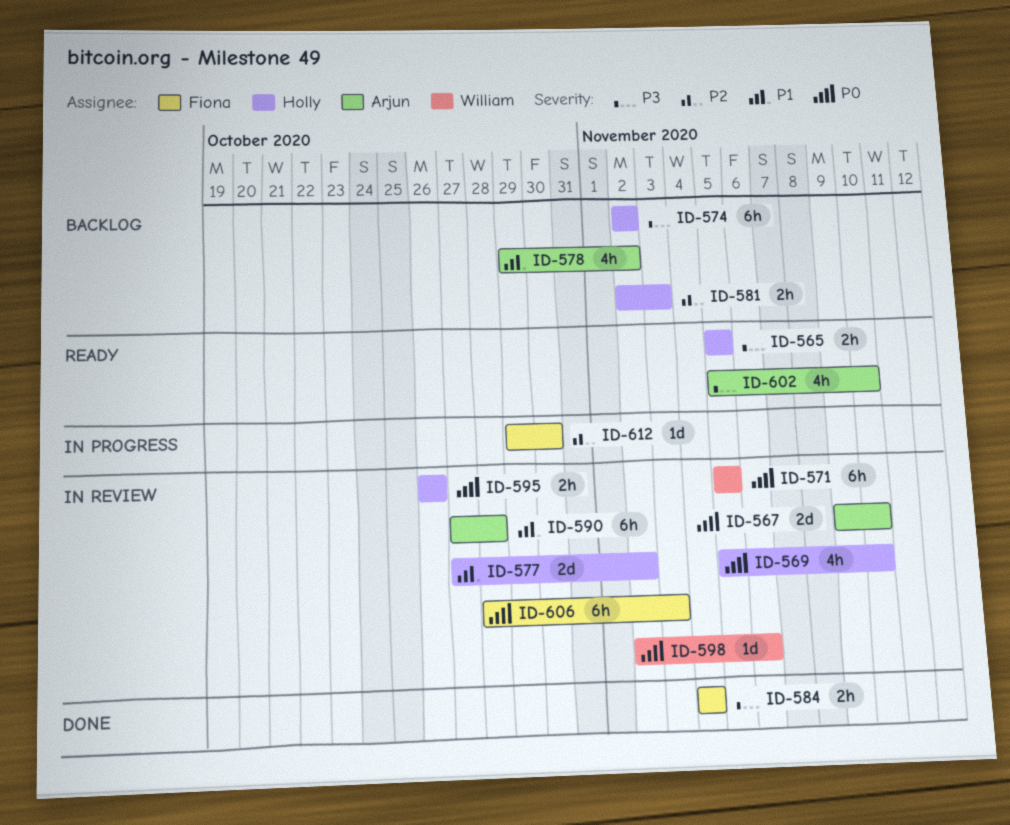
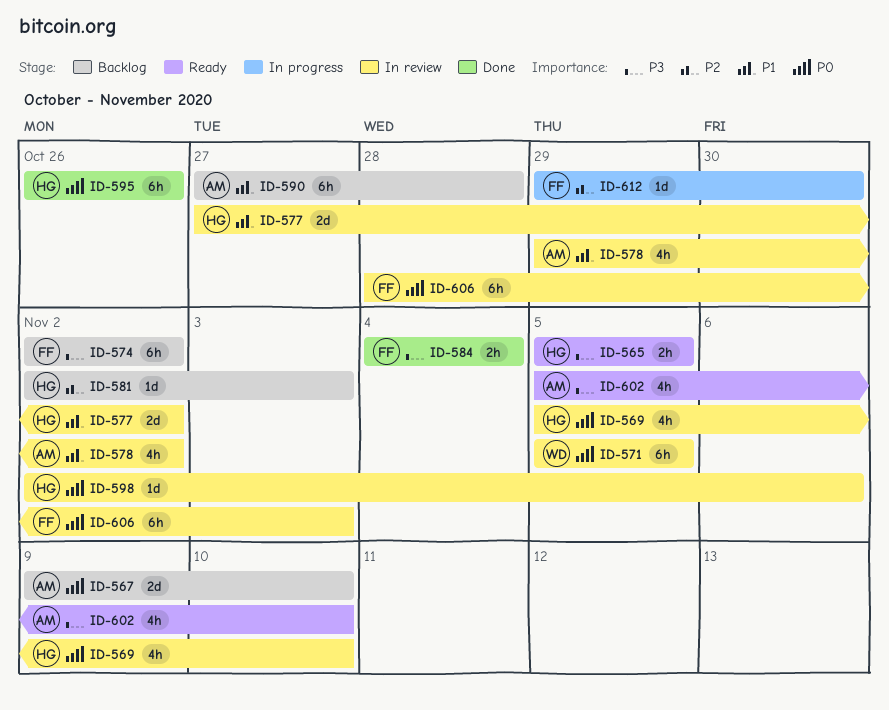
ID-567, status: In review -> Backlog
ID-574, owner: Holly -> Fiona
ID-578, status: Backlog -> In review
ID-581, estimate: 2h -> 1d
ID-590, status: In review -> Backlog
ID-595, status: In review -> Done
ID-595, estimate: 2h -> 6h
ID-598, owner: William -> Holly

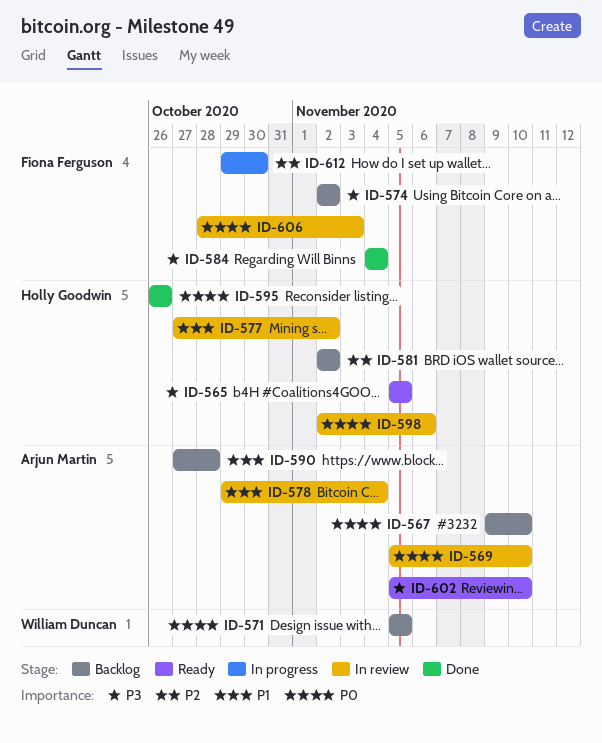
ID-569, owner: Holly Goodwin -> Arjun Martin
ID-571, status: In review -> Backlog
ID-578, due: Nov 2 -> Nov 4
ID-581, due: Nov 3 -> Nov 2

